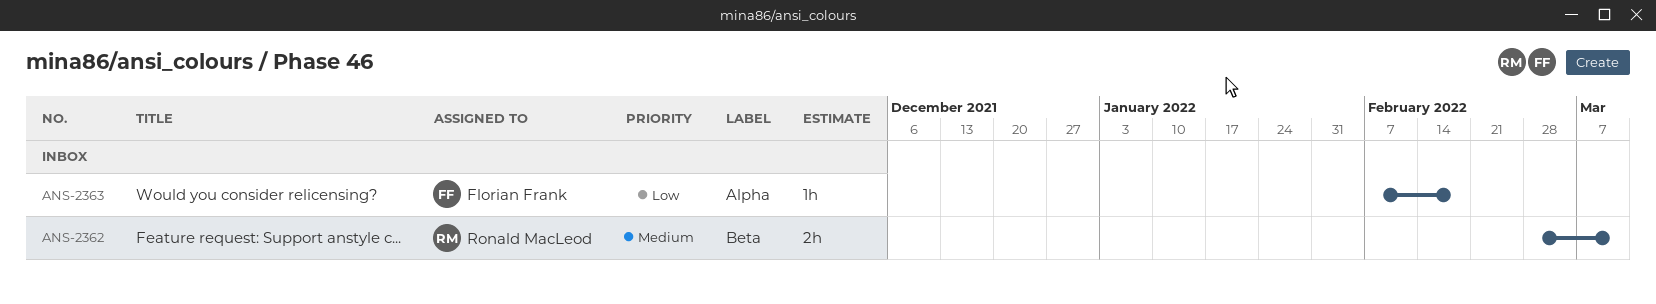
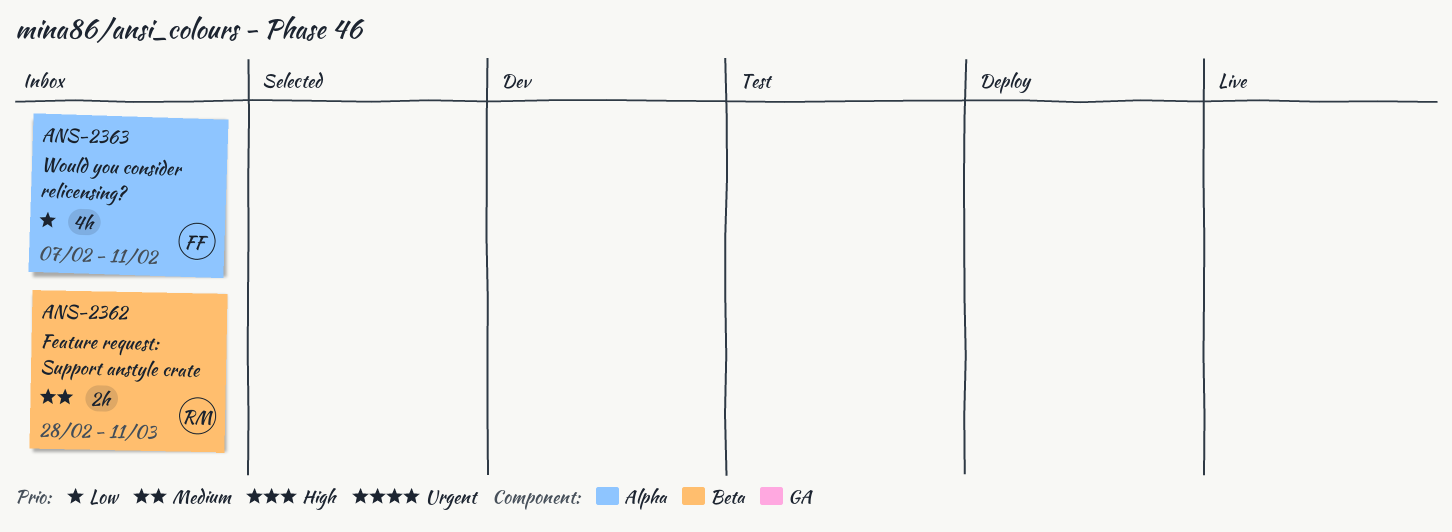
ANS-2363, estimate: 1h -> 4h
ANS-2363, due: Feb 18 -> Feb 11

